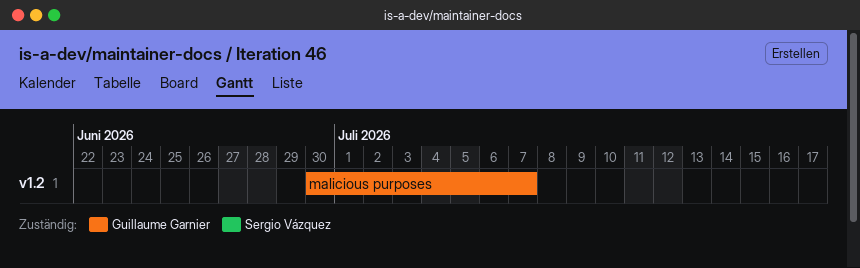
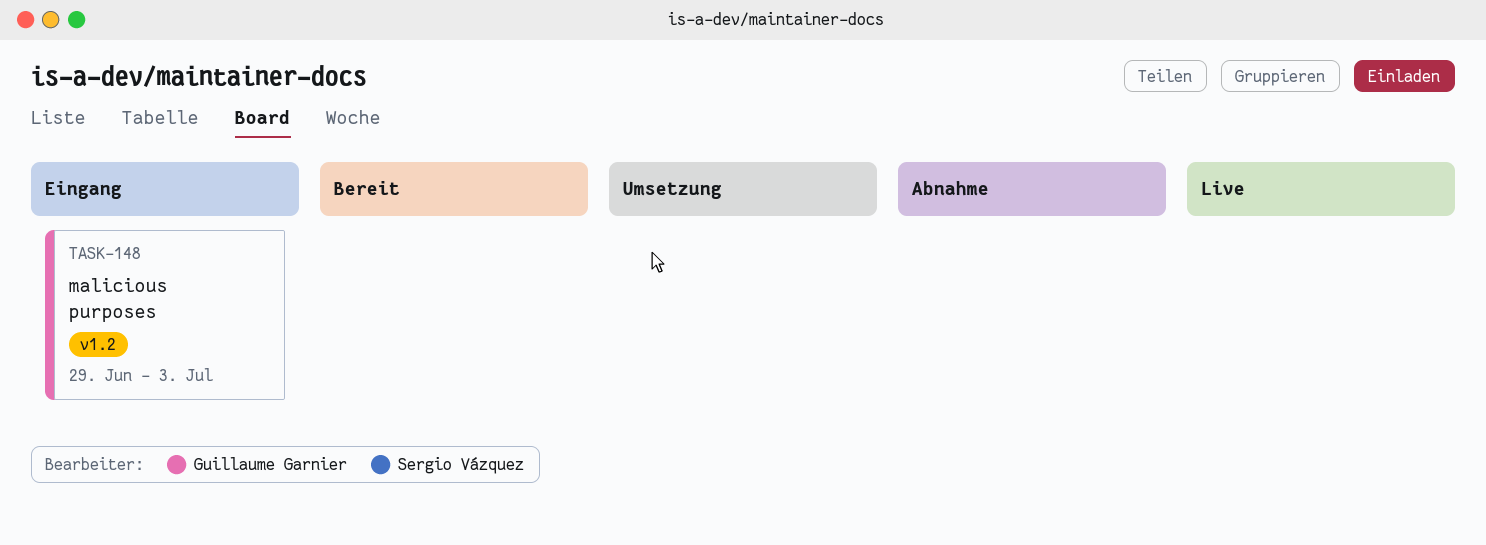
malicious purposes, start: Jun 30 -> Jun 29
malicious purposes, due: Jul 7 -> Jul 3

